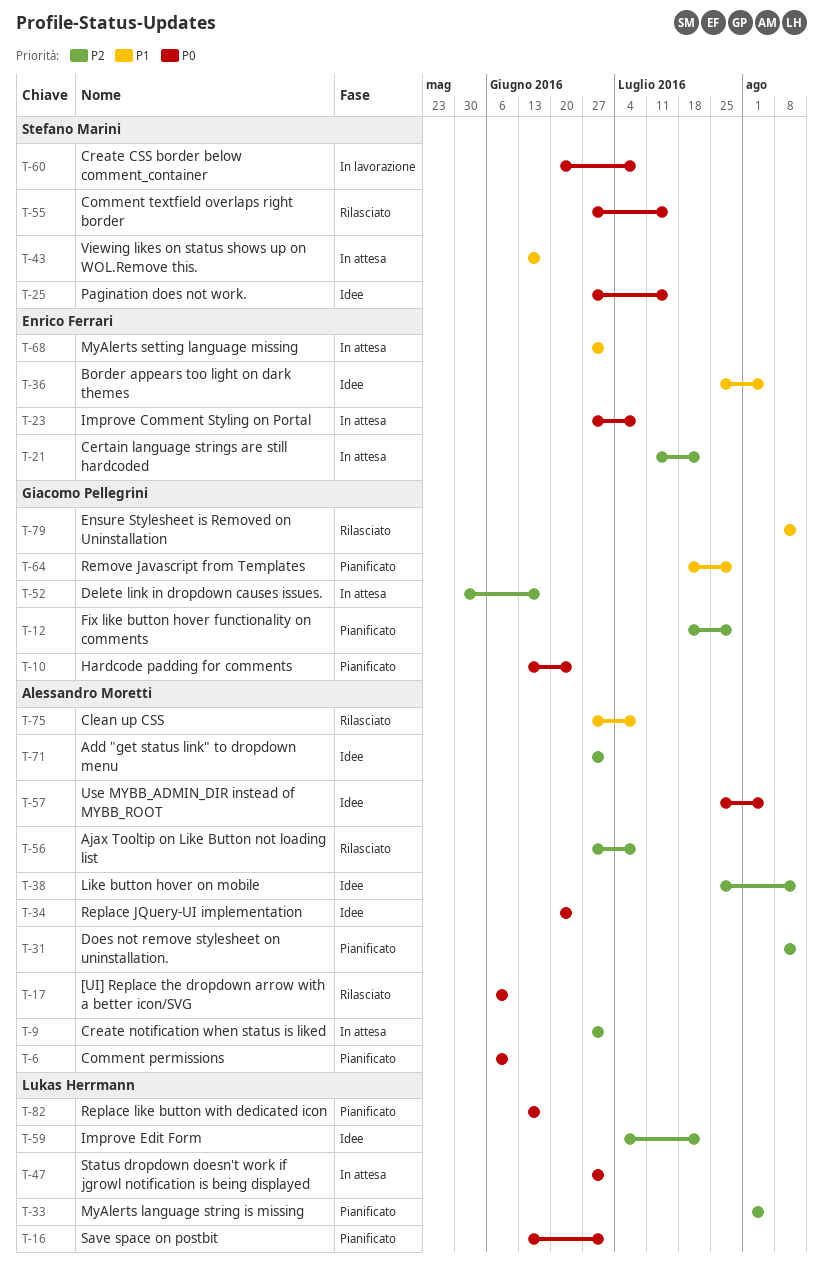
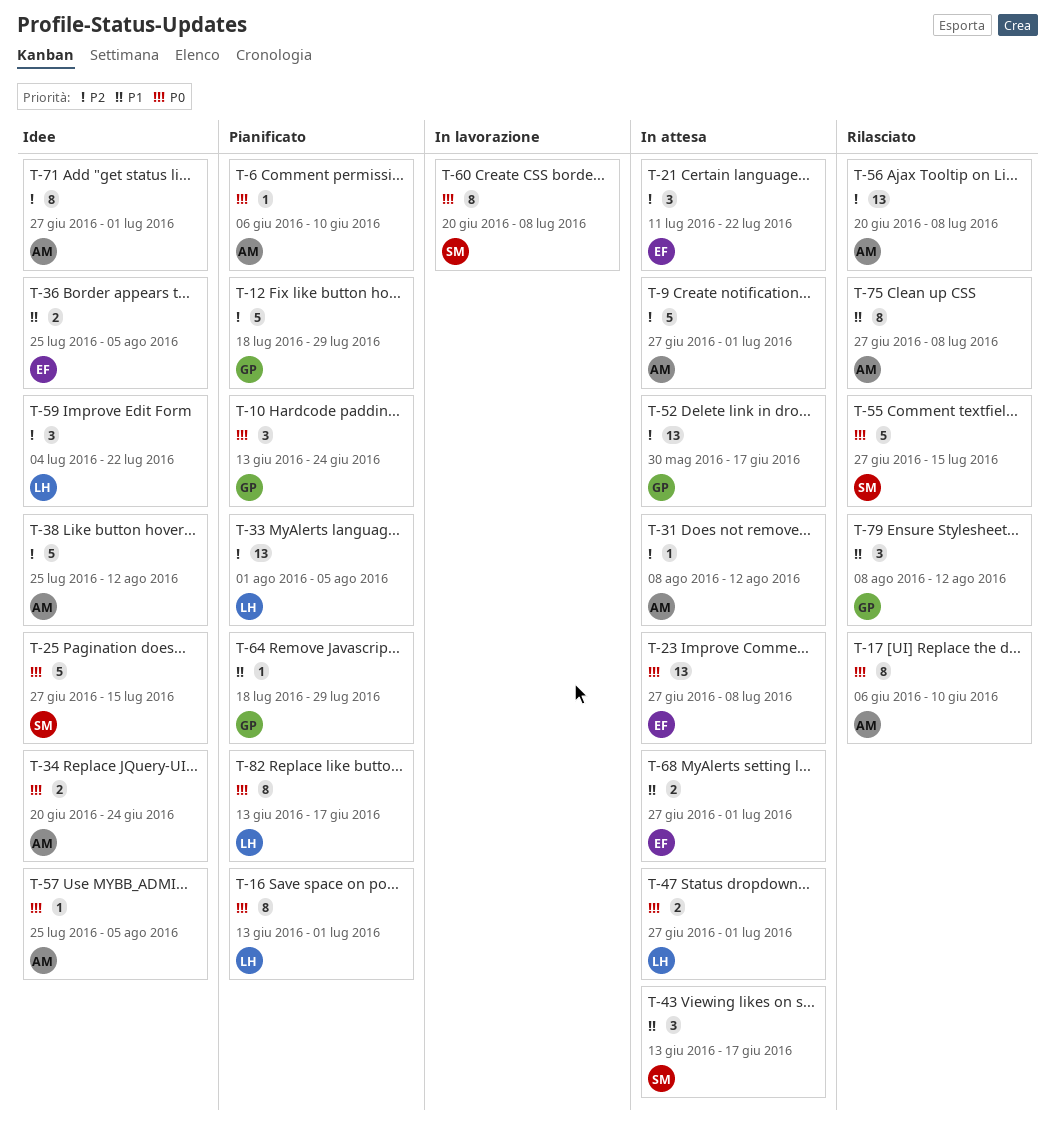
T-31, status: Pianificato -> In attesa
T-56, start: Jun 27 -> Jun 20

